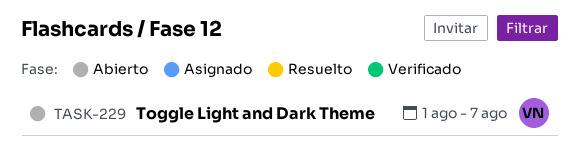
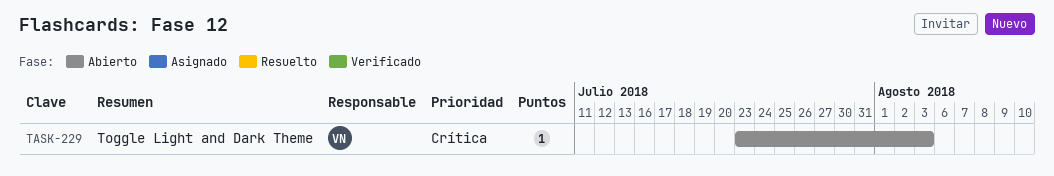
TASK-229, start: Aug 1 -> Jul 23
TASK-229, due: Aug 7 -> Aug 3

